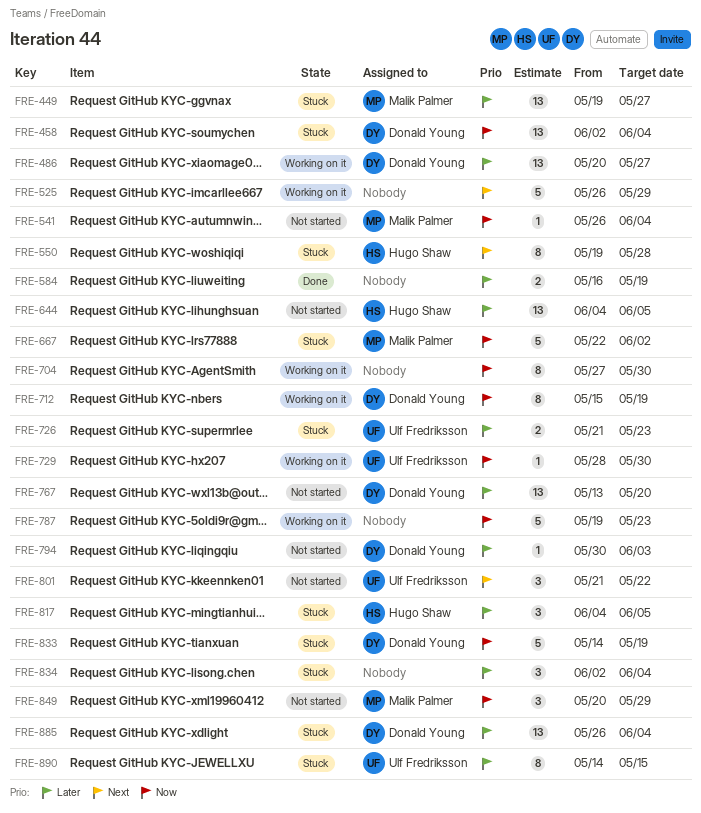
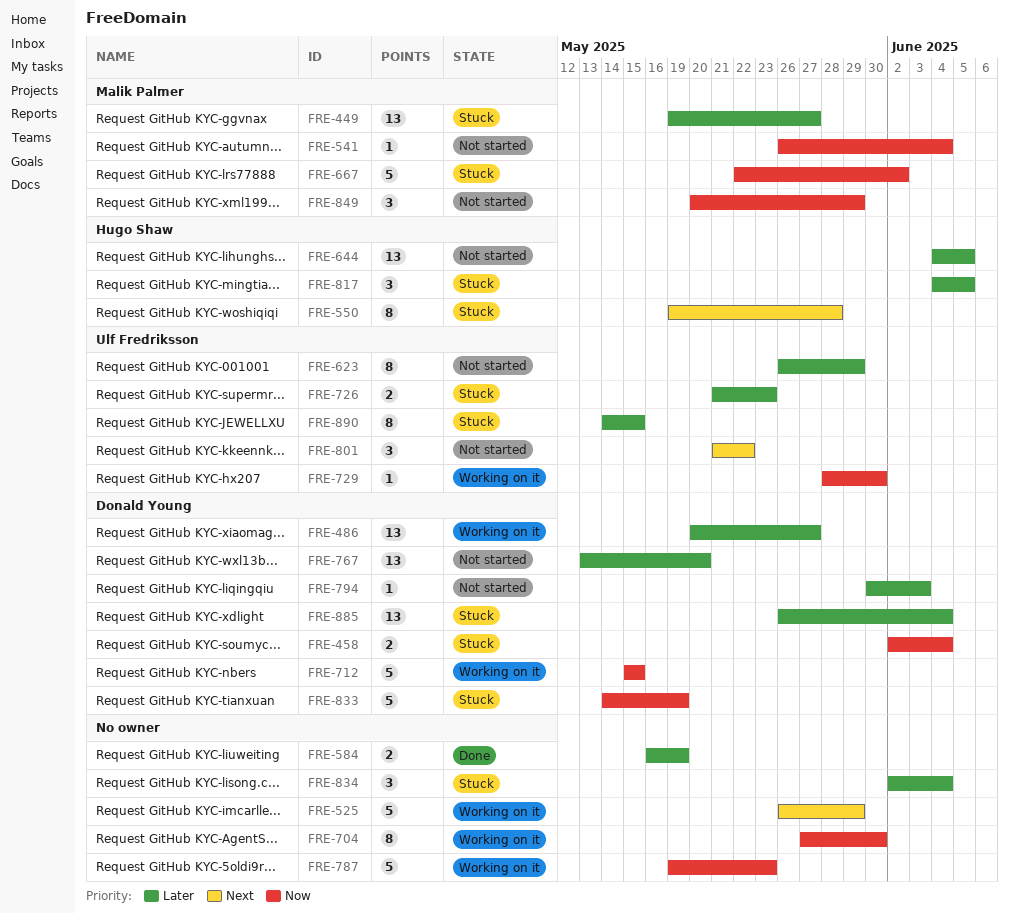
FRE-458, estimate: 13 -> 2
FRE-623: none -> present
FRE-712, estimate: 8 -> 5
FRE-712, due: May 19 -> May 15

